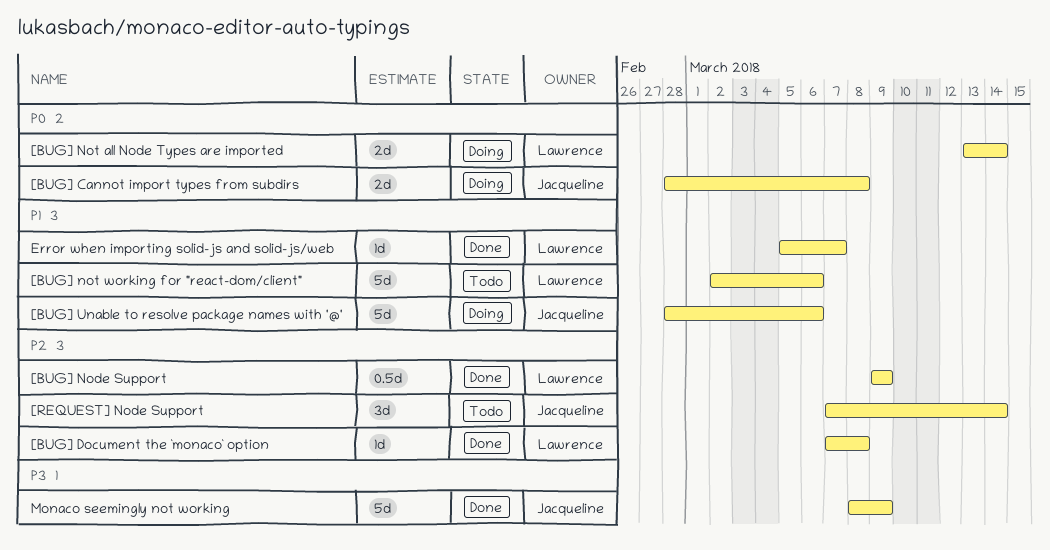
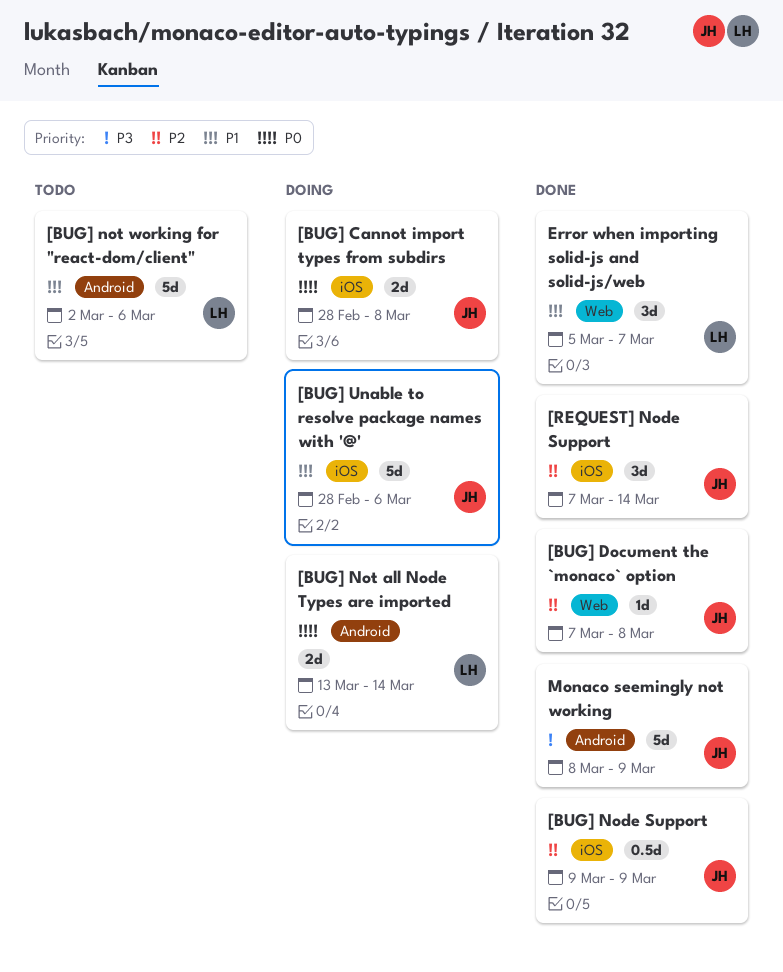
[BUG] Document the `monaco` option, owner: Lawrence -> Jacqueline
[BUG] Node Support, owner: Lawrence -> Jacqueline
[REQUEST] Node Support, status: Todo -> Done
Error when importing solid-js and solid-js/web, estimate: 1d -> 3d

